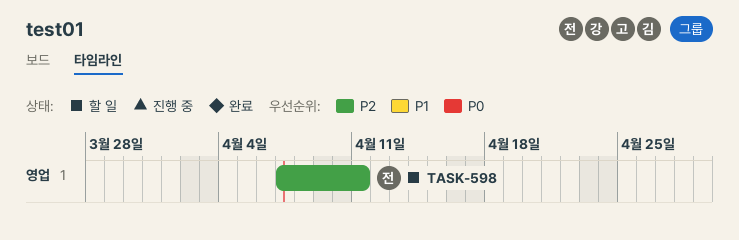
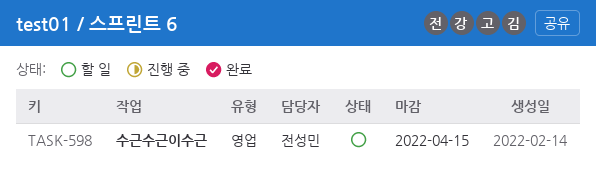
TASK-598, due: Apr 11 -> Apr 15

